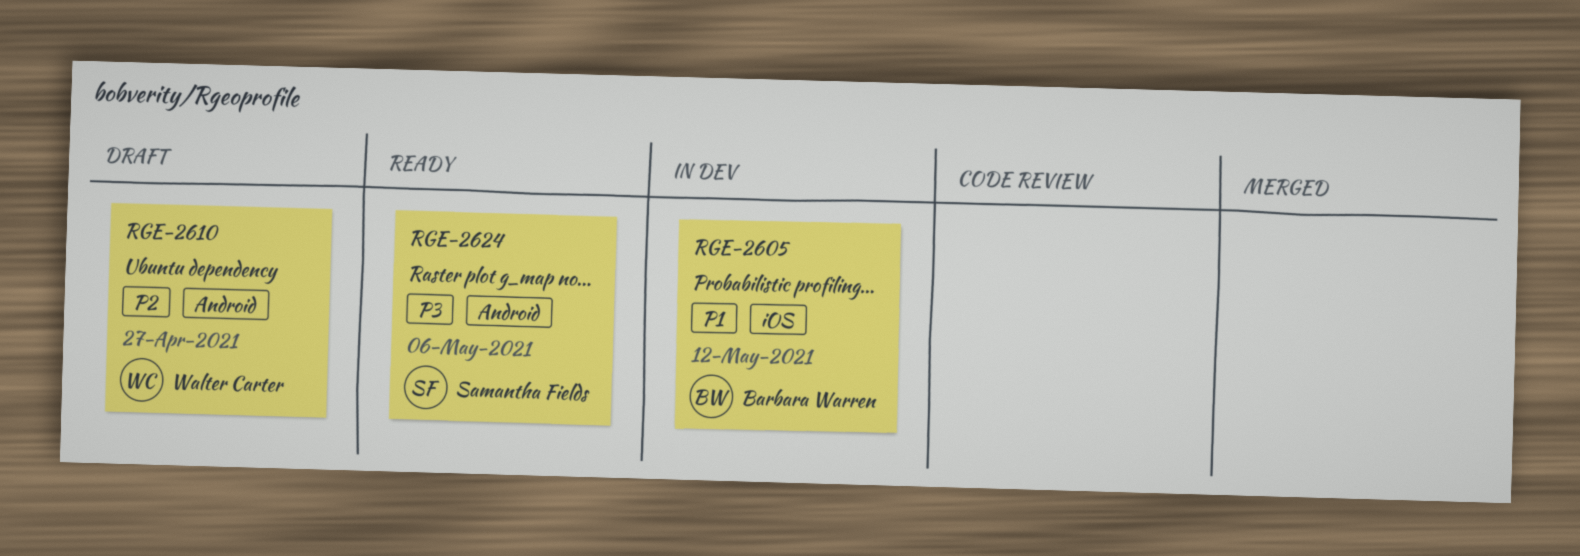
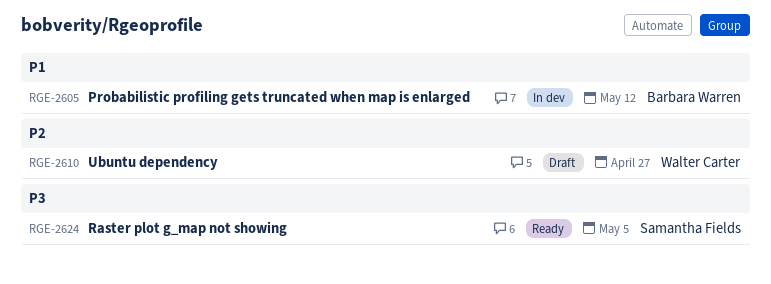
RGE-2624, due: May 6 -> May 5

